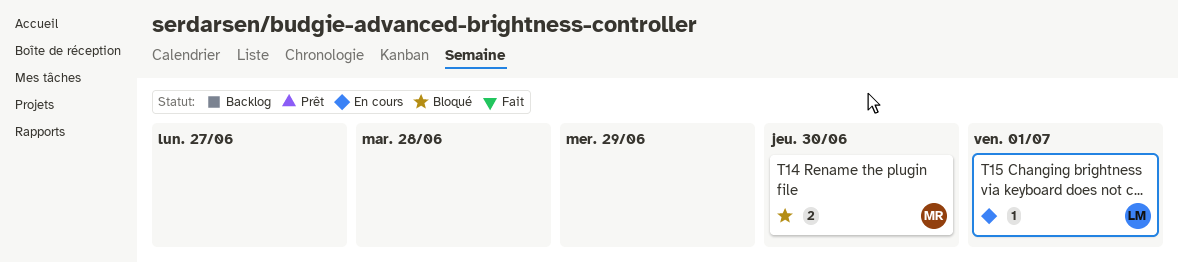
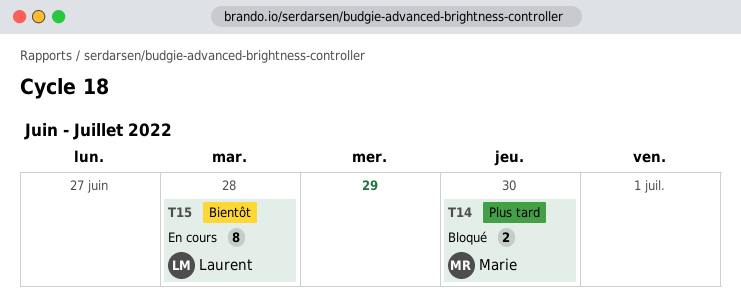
T15, estimate: 1 -> 8
T15, due: Jul 1 -> Jun 28

